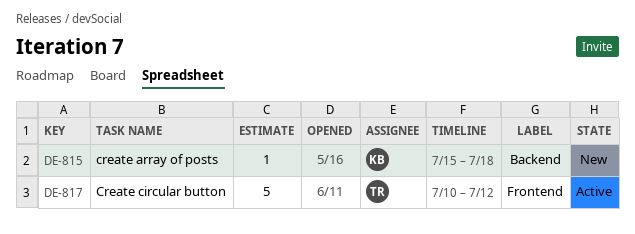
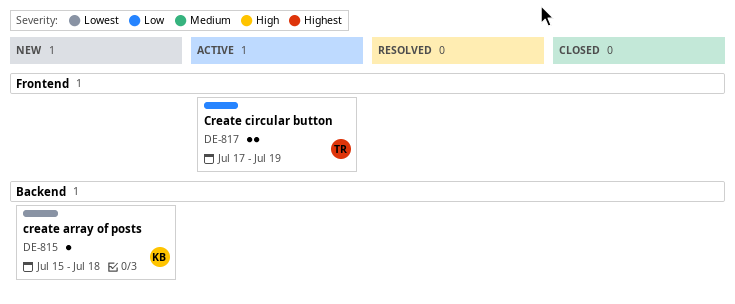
DE-817, estimate: 5 -> 2
DE-817, start: Jul 10 -> Jul 17
DE-817, due: Jul 12 -> Jul 19

